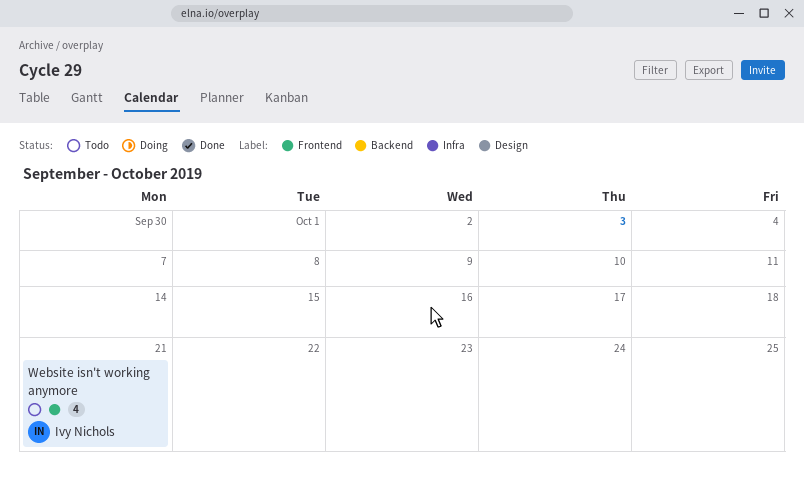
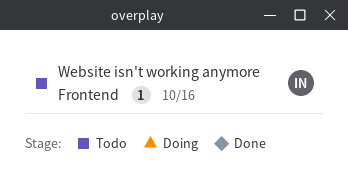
Website isn't working anymore, estimate: 4 -> 1
Website isn't working anymore, due: Oct 21 -> Oct 16

